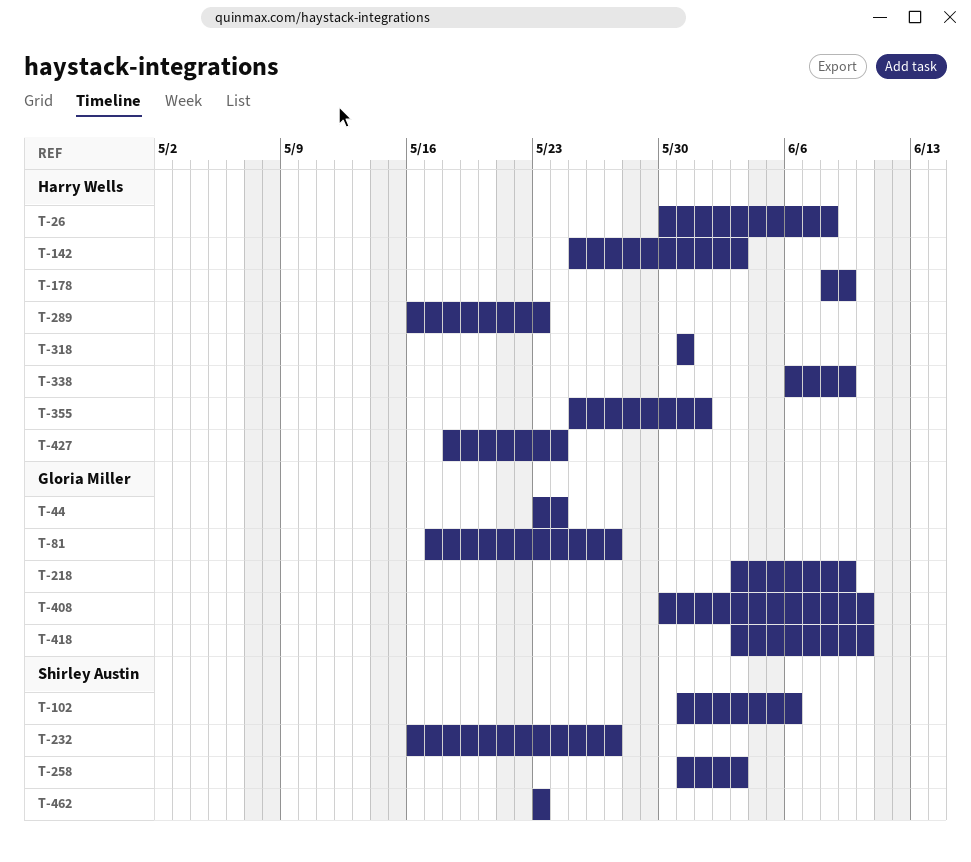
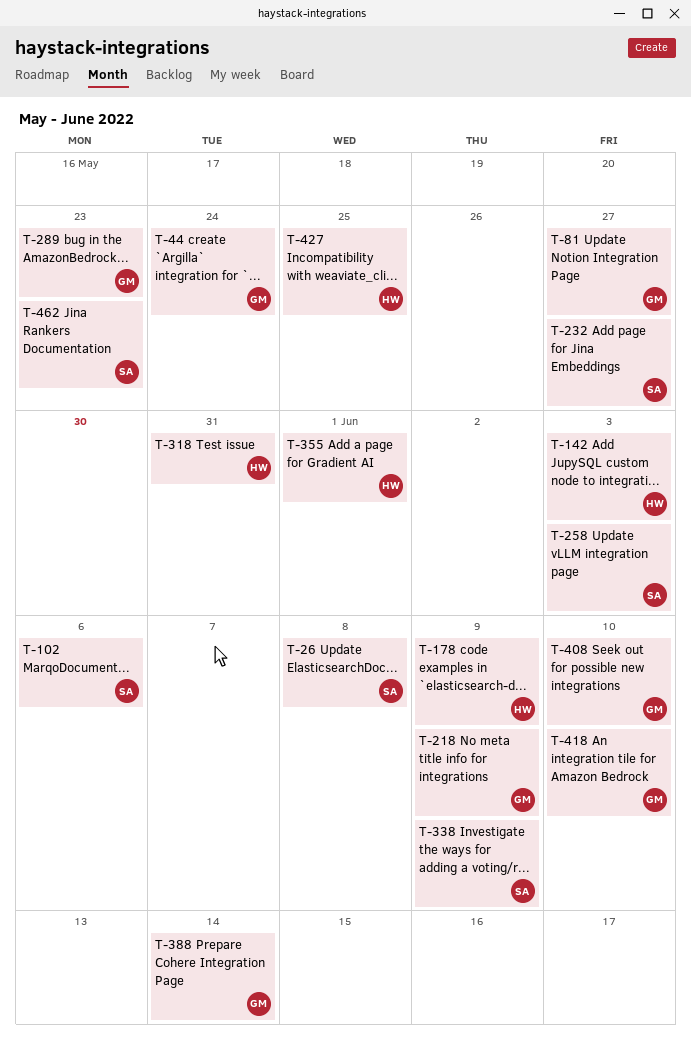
T-26, owner: Harry Wells -> Shirley Austin
T-289, owner: Harry Wells -> Gloria Miller
T-338, owner: Harry Wells -> Shirley Austin
T-388: none -> present
T-427, due: May 24 -> May 25

